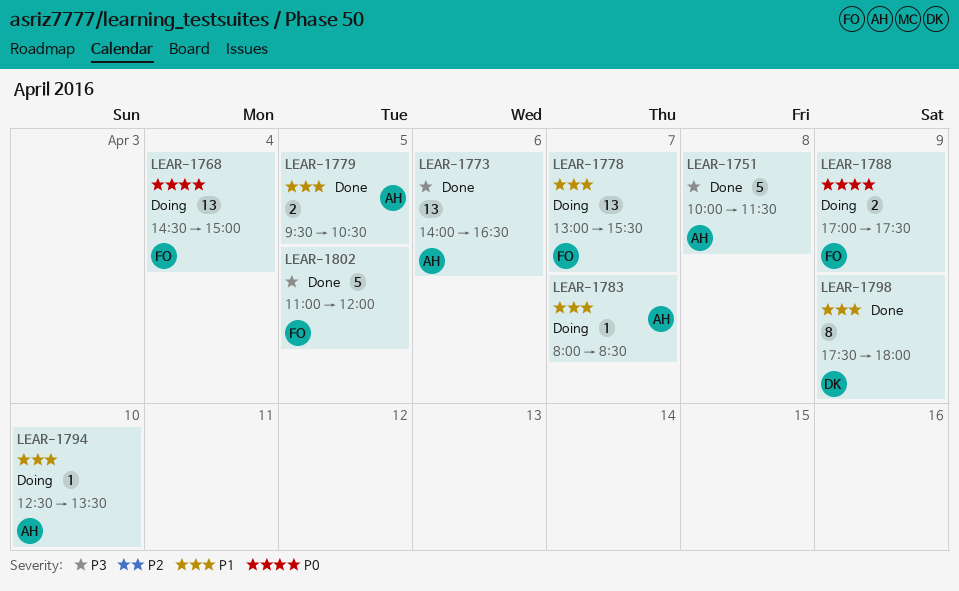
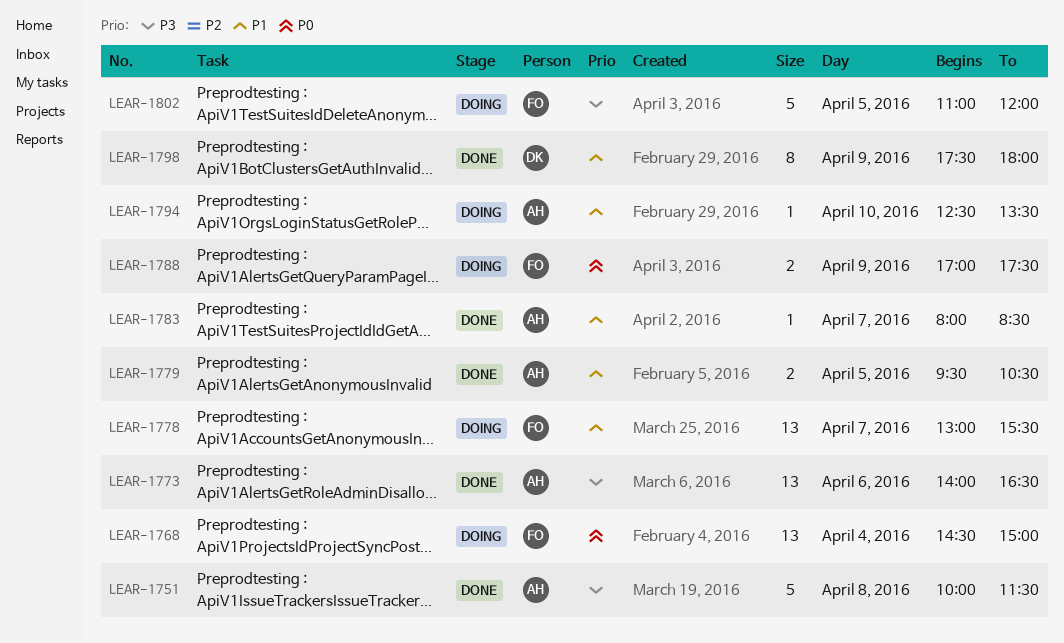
LEAR-1783, status: Doing -> Done
LEAR-1802, status: Done -> Doing

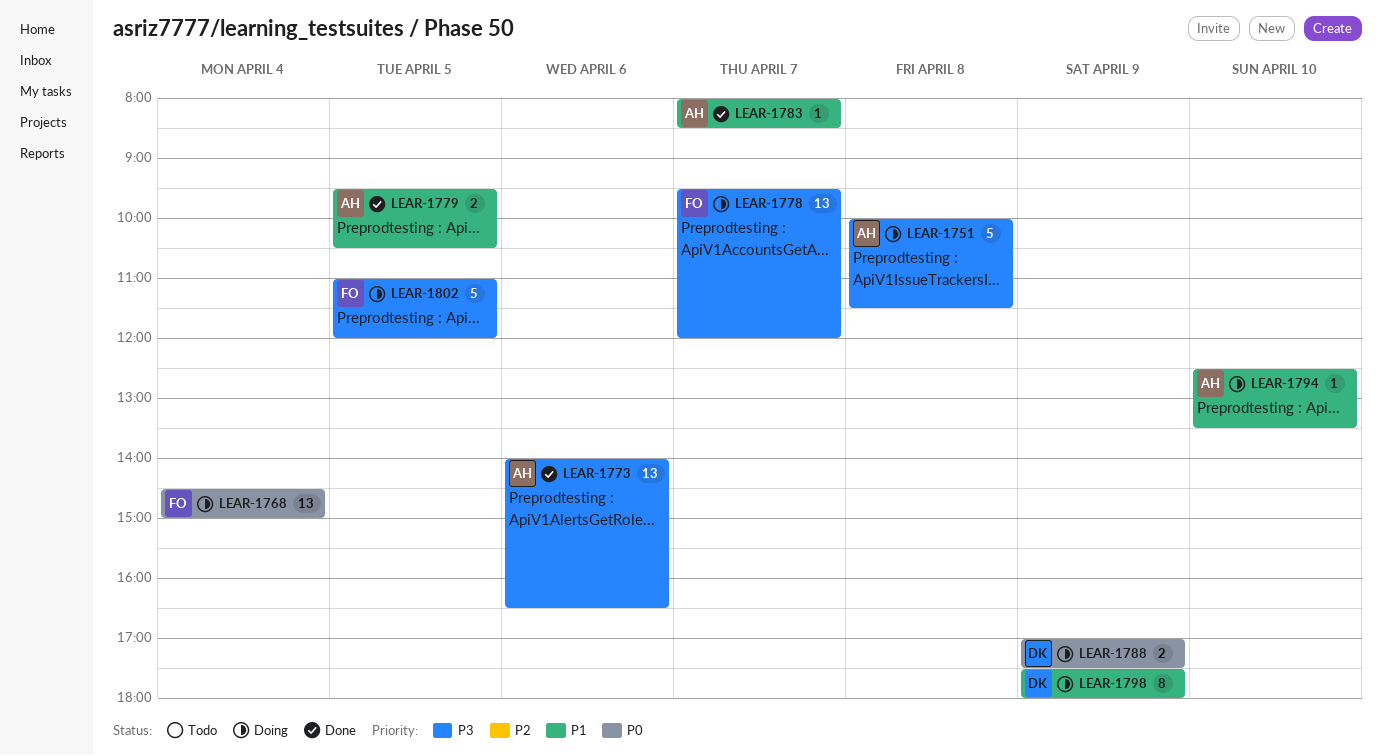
LEAR-1751, status: Done -> Doing
LEAR-1778, priority: P1 -> P3
LEAR-1778, begins: 13:00 -> 09:30
LEAR-1778, ends: 15:30 -> 12:00
LEAR-1788, owner: FO -> DK
LEAR-1798, status: Done -> Doing

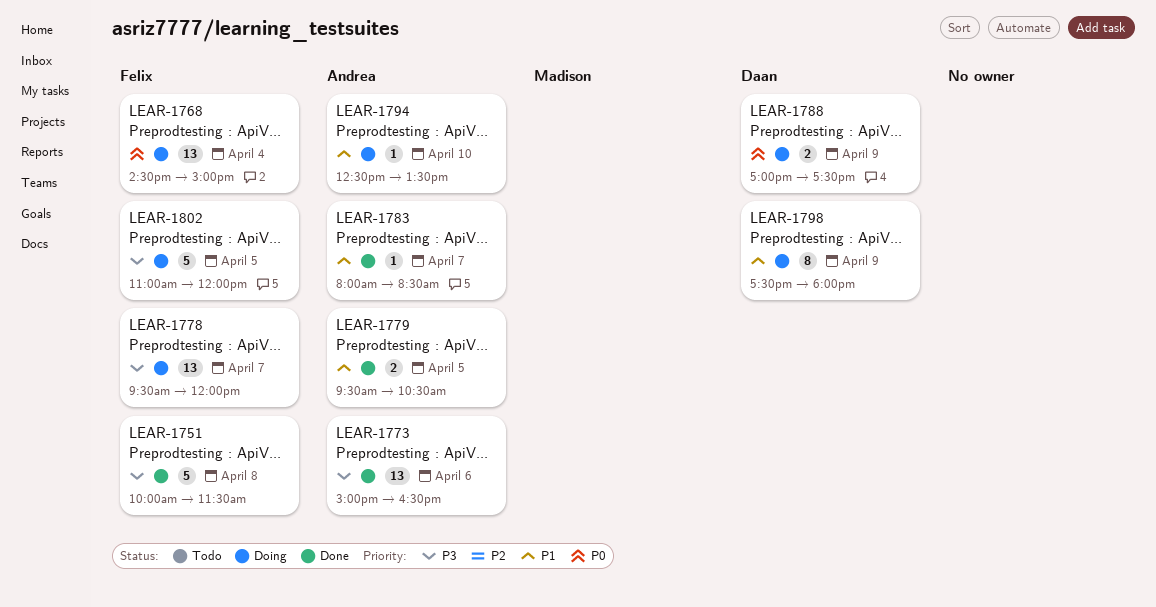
LEAR-1751, status: Doing -> Done
LEAR-1751, owner: Andrea -> Felix
LEAR-1773, begins: 14:00 -> 15:00

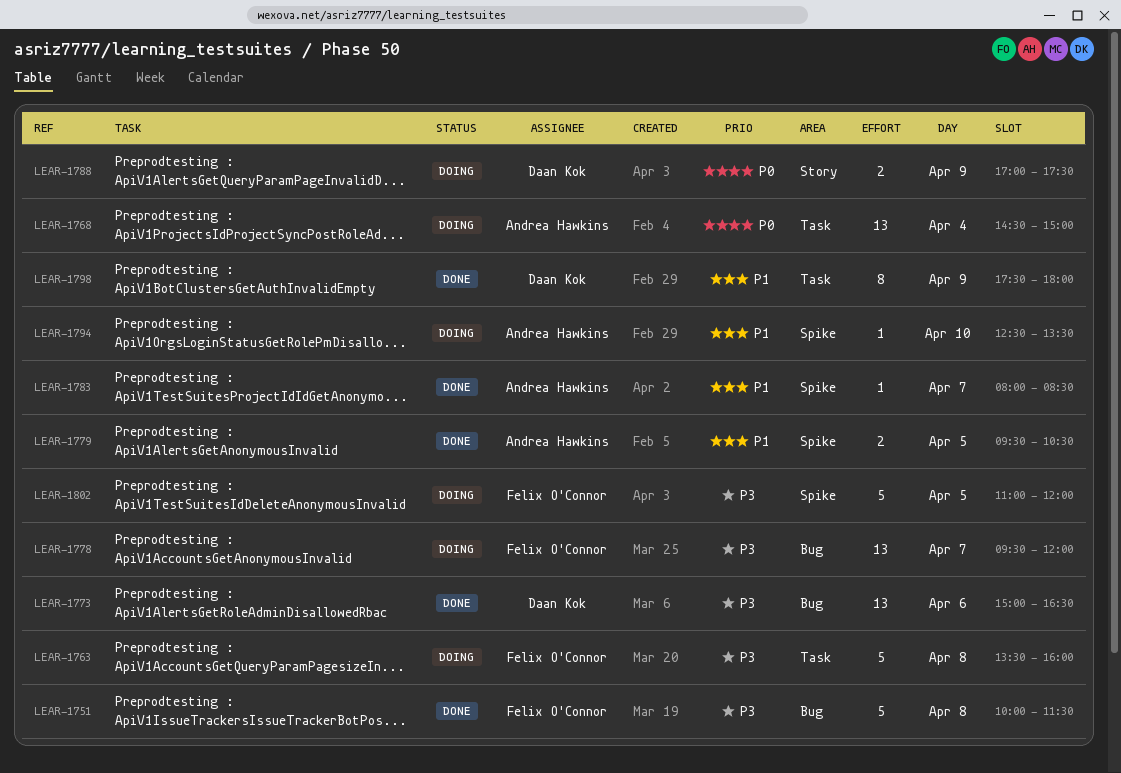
LEAR-1763: none -> present
LEAR-1768, owner: Felix O'Connor -> Andrea Hawkins
LEAR-1773, owner: Andrea Hawkins -> Daan Kok
LEAR-1798, status: Doing -> Done

